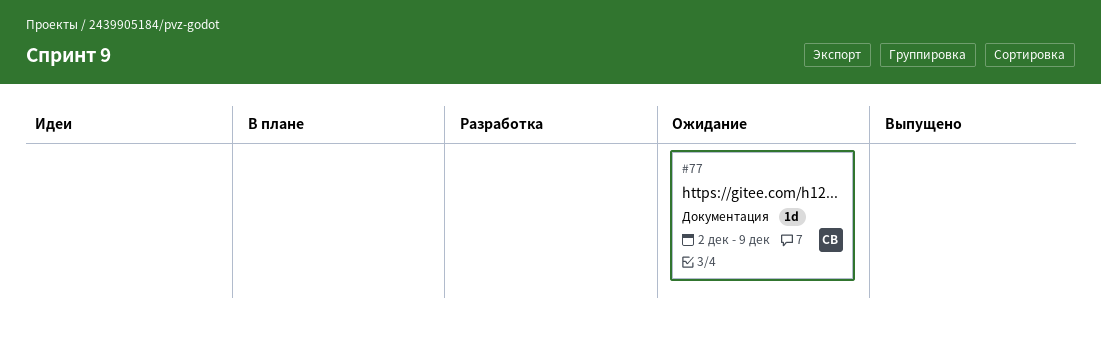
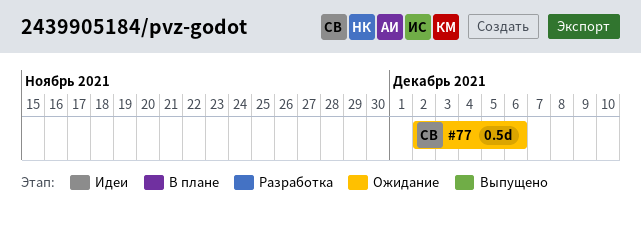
#77, estimate: 1d -> 0.5d
#77, due: Dec 9 -> Dec 6

